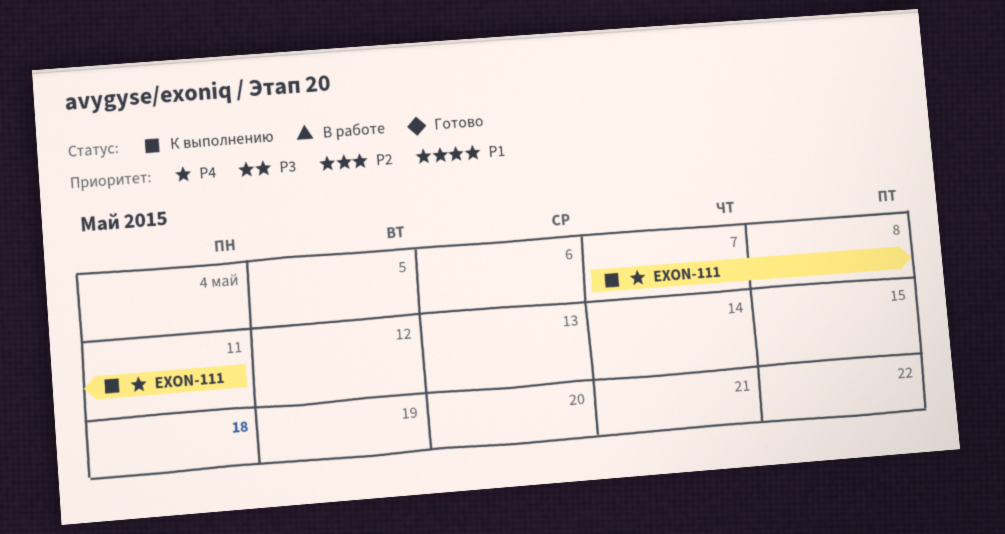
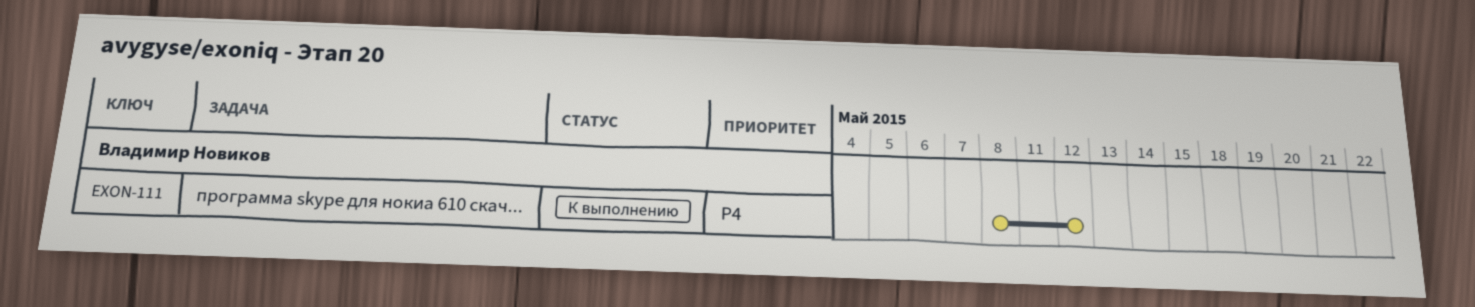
EXON-111, start: May 7 -> May 8
EXON-111, due: May 11 -> May 12

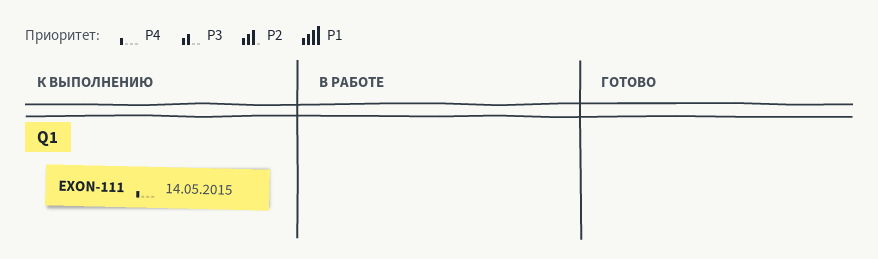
EXON-111, due: May 12 -> May 14

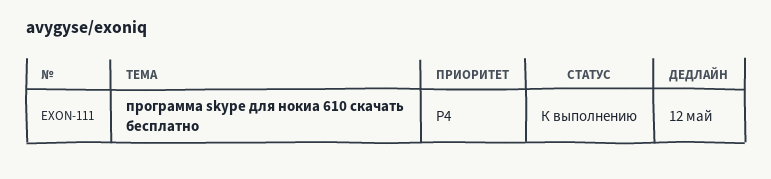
EXON-111, due: May 14 -> May 12

